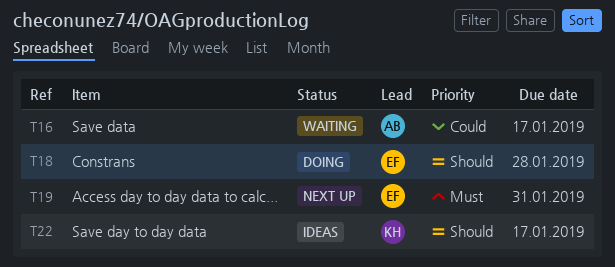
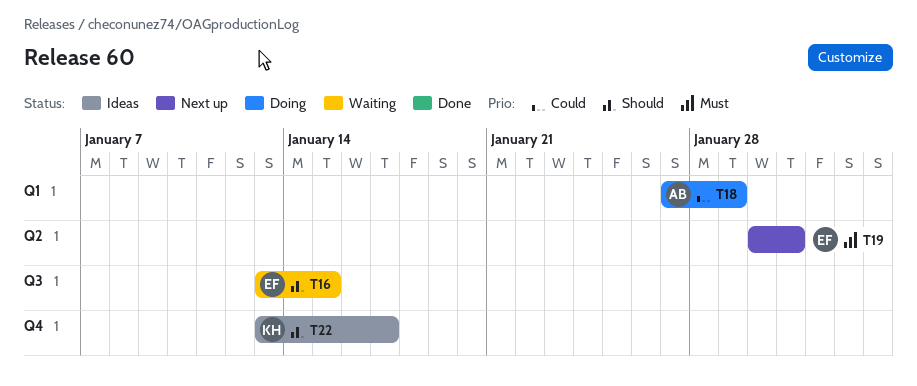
T16, owner: AB -> EF
T16, priority: Could -> Should
T16, due: Jan 17 -> Jan 15
T18, owner: EF -> AB
T18, priority: Should -> Could
T18, due: Jan 28 -> Jan 29

